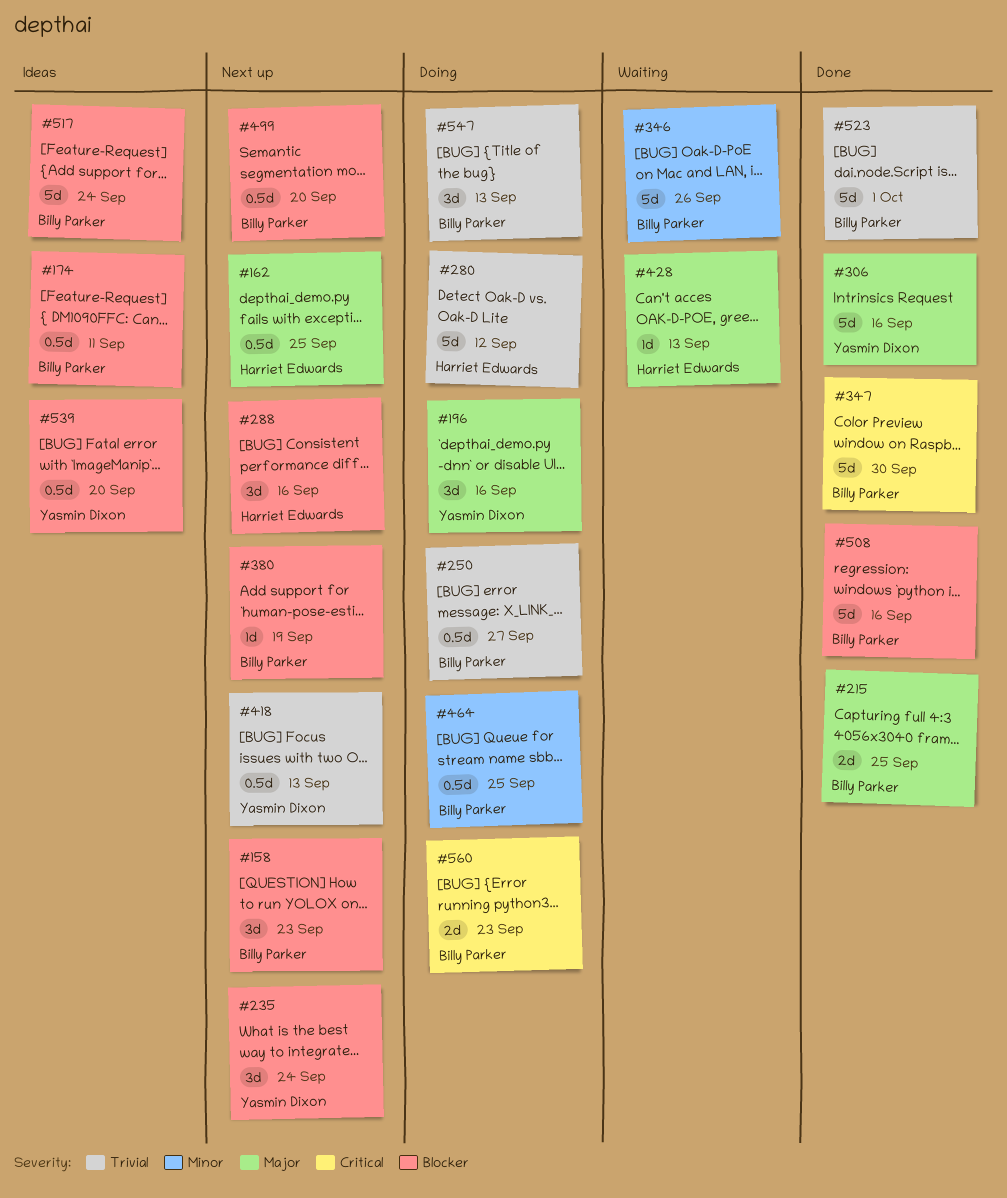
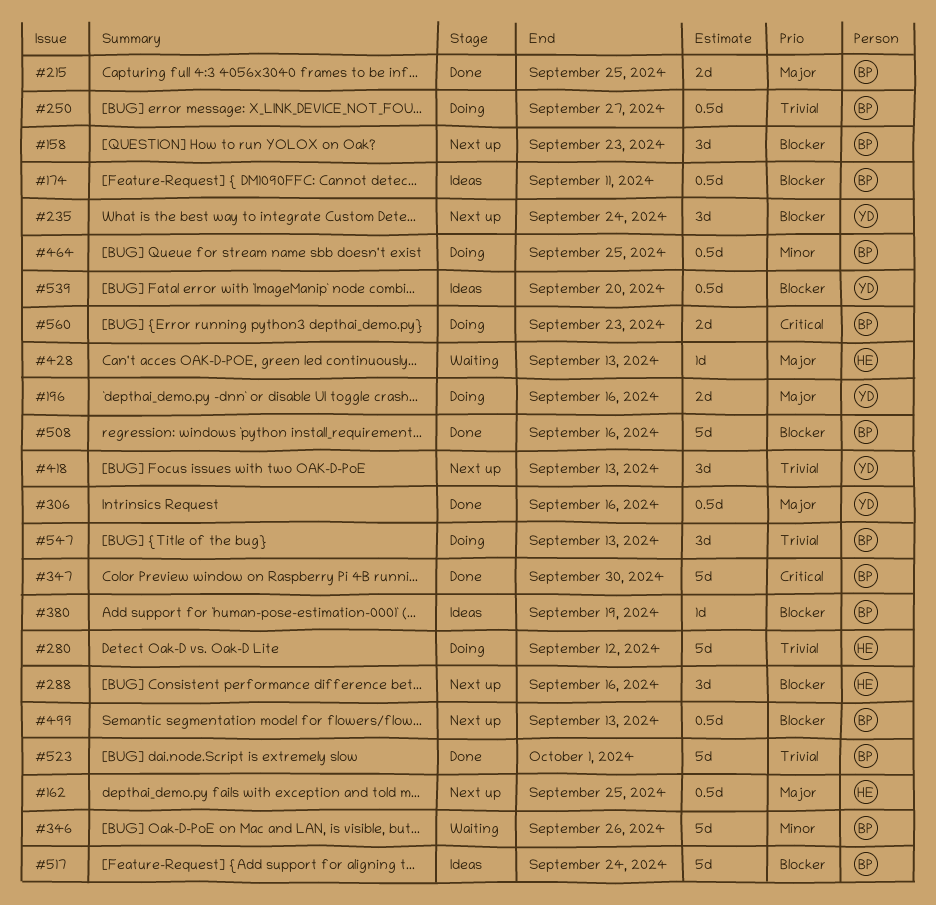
#196, estimate: 3d -> 2d
#306, estimate: 5d -> 0.5d
#380, status: Next up -> Ideas
#418, estimate: 0.5d -> 3d
#499, due: Sep 20 -> Sep 13

